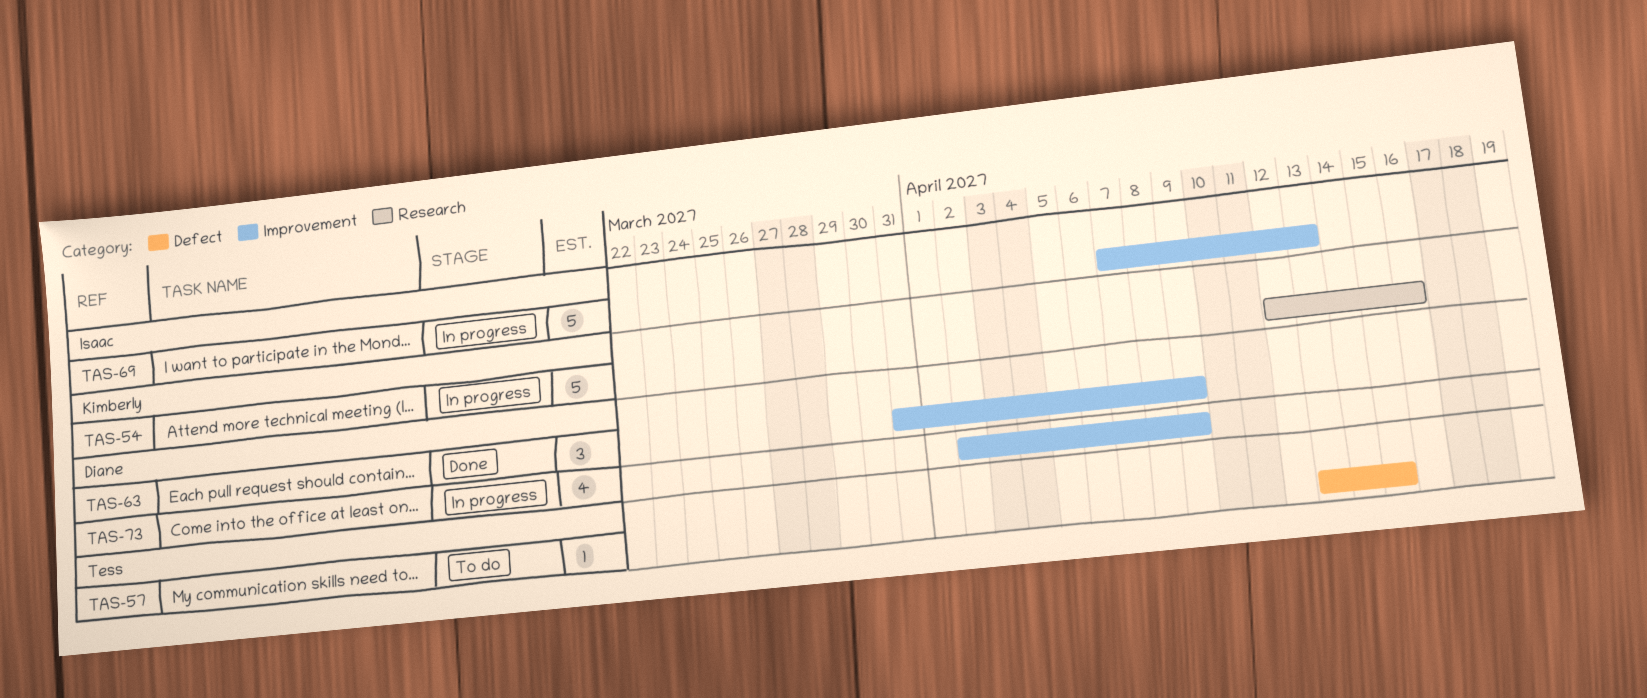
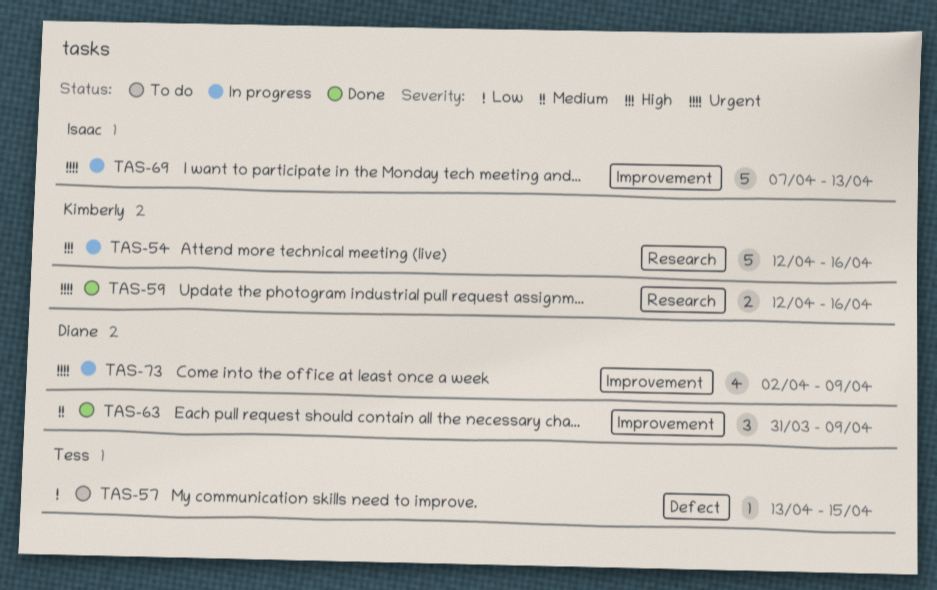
TAS-59: none -> present

